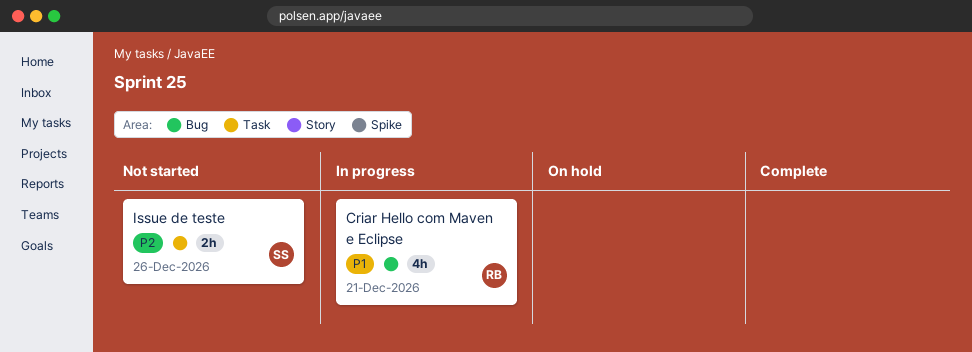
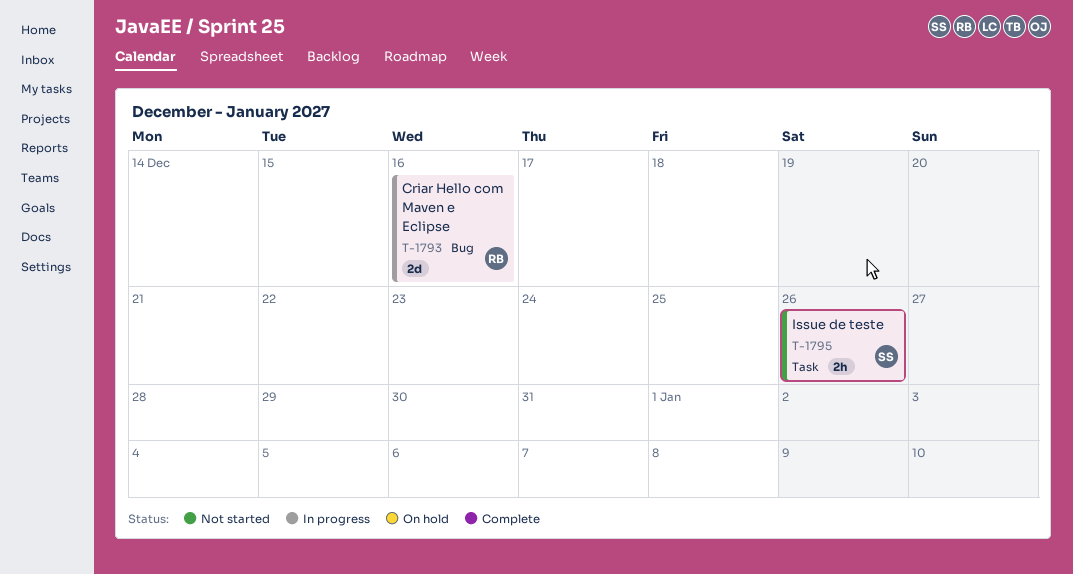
Criar Hello com Maven e Eclipse, estimate: 4h -> 2d
Criar Hello com Maven e Eclipse, due: Dec 21 -> Dec 16

